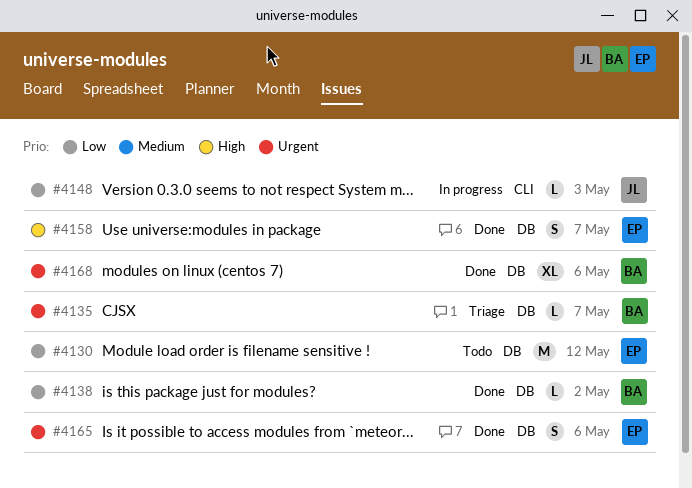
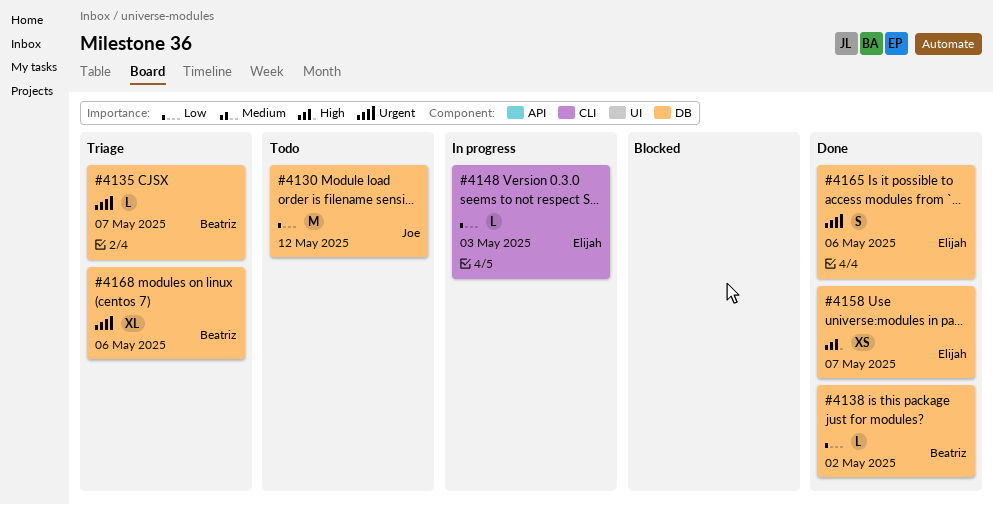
#4130, owner: Elijah -> Joe
#4148, owner: Joe -> Elijah
#4158, estimate: S -> XS
#4168, status: Done -> Triage

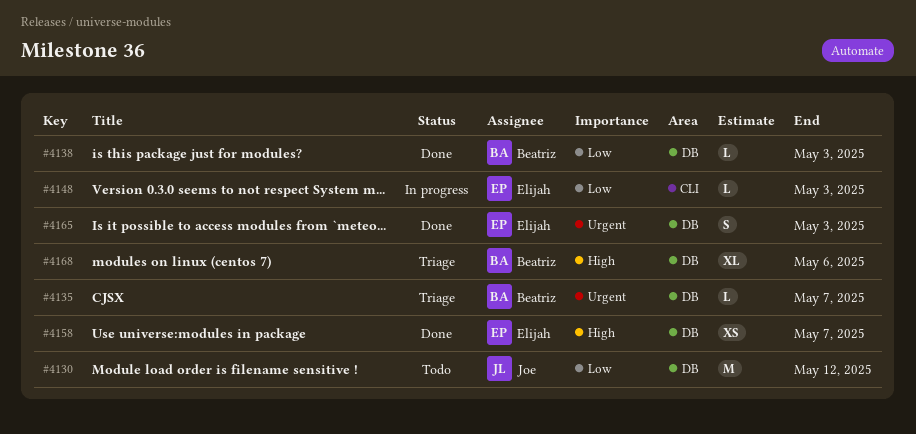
#4138, due: May 2 -> May 3
#4165, due: May 6 -> May 3
#4168, priority: Urgent -> High

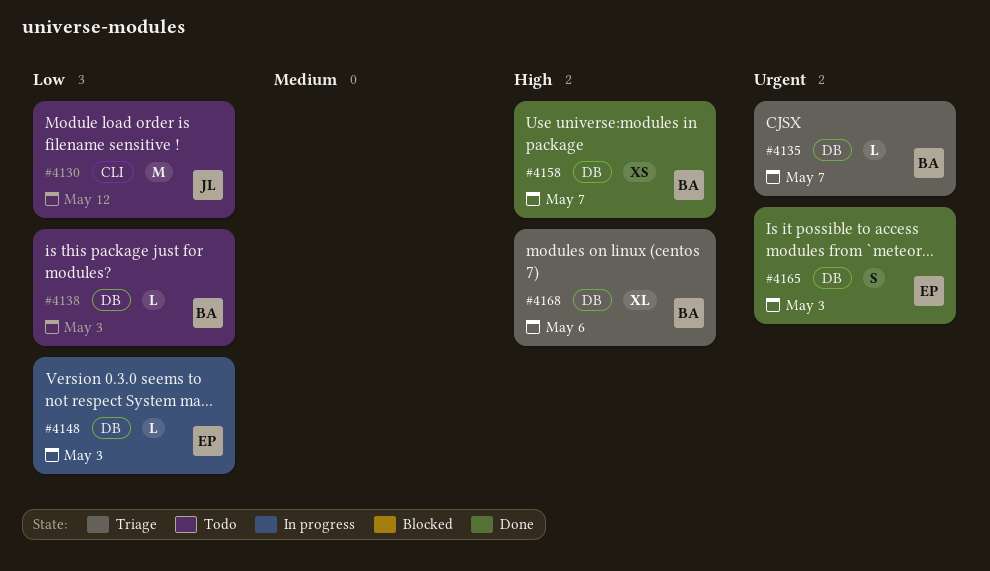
#4130, label: DB -> CLI
#4138, status: Done -> Todo
#4148, label: CLI -> DB
#4158, owner: Elijah -> Beatriz

